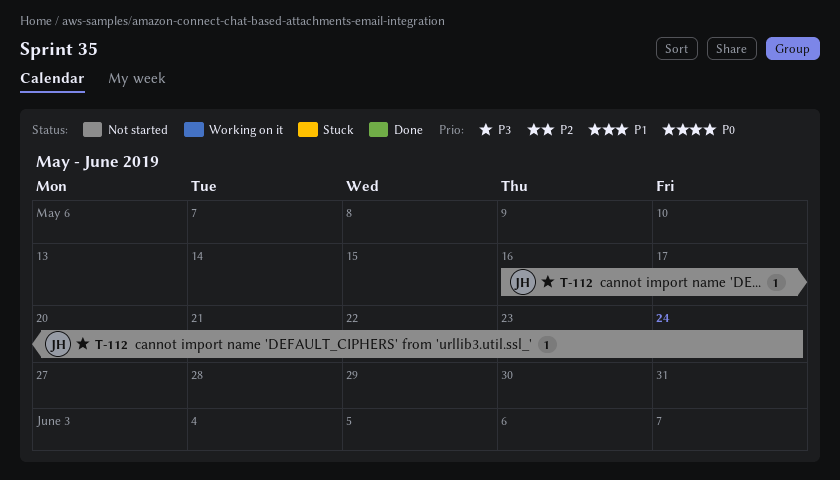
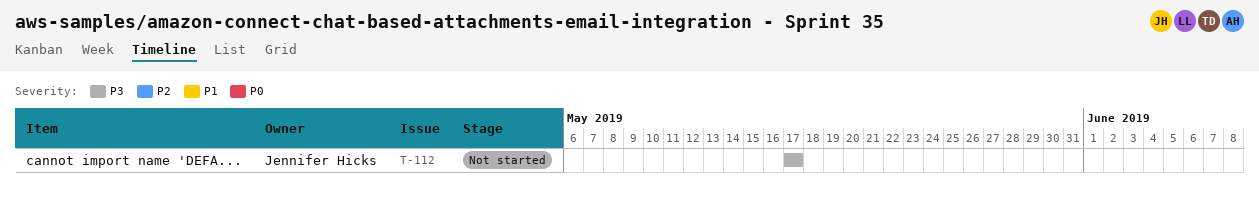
T-112, start: May 16 -> May 17
T-112, due: May 24 -> May 17

